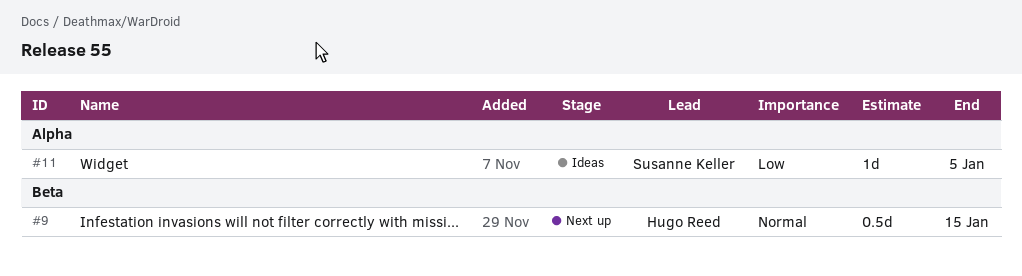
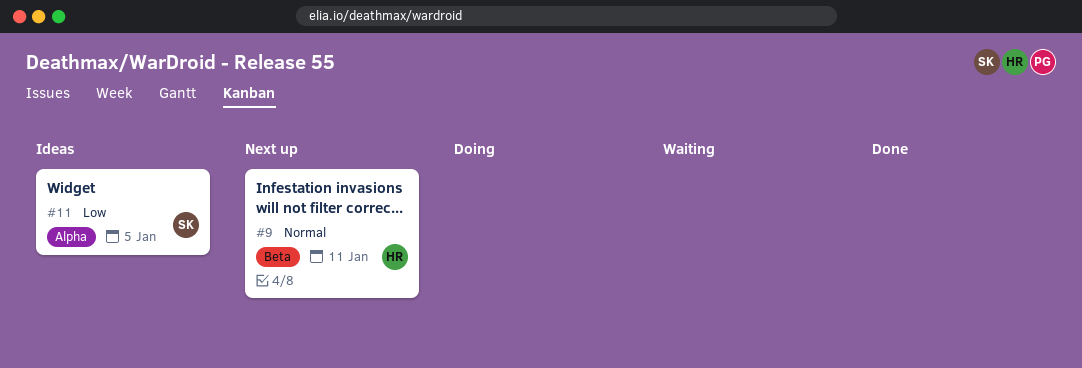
#9, due: Jan 15 -> Jan 11

